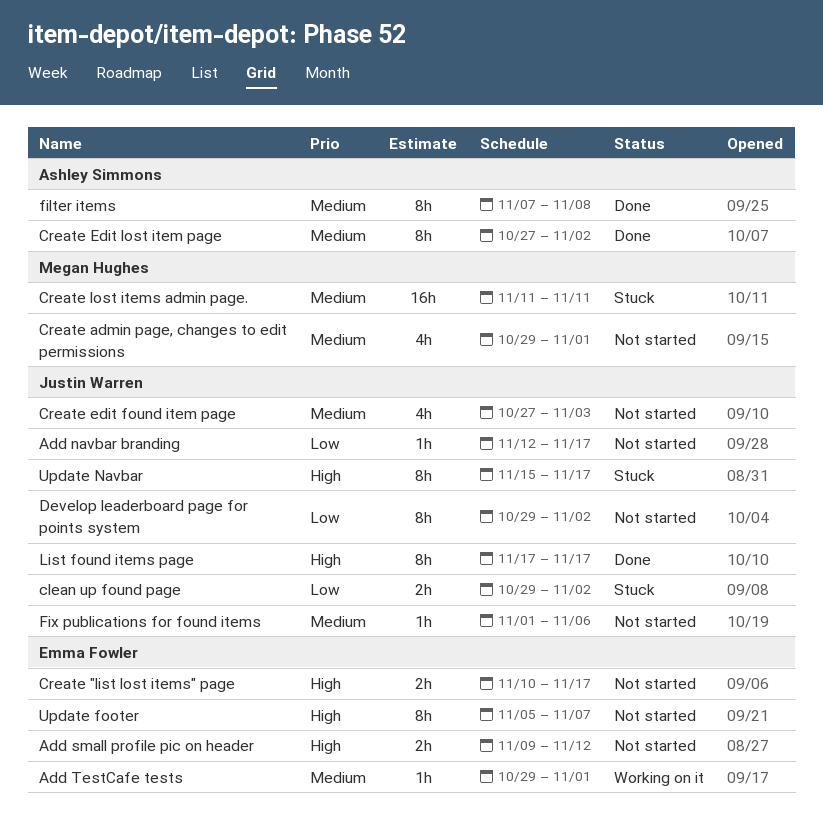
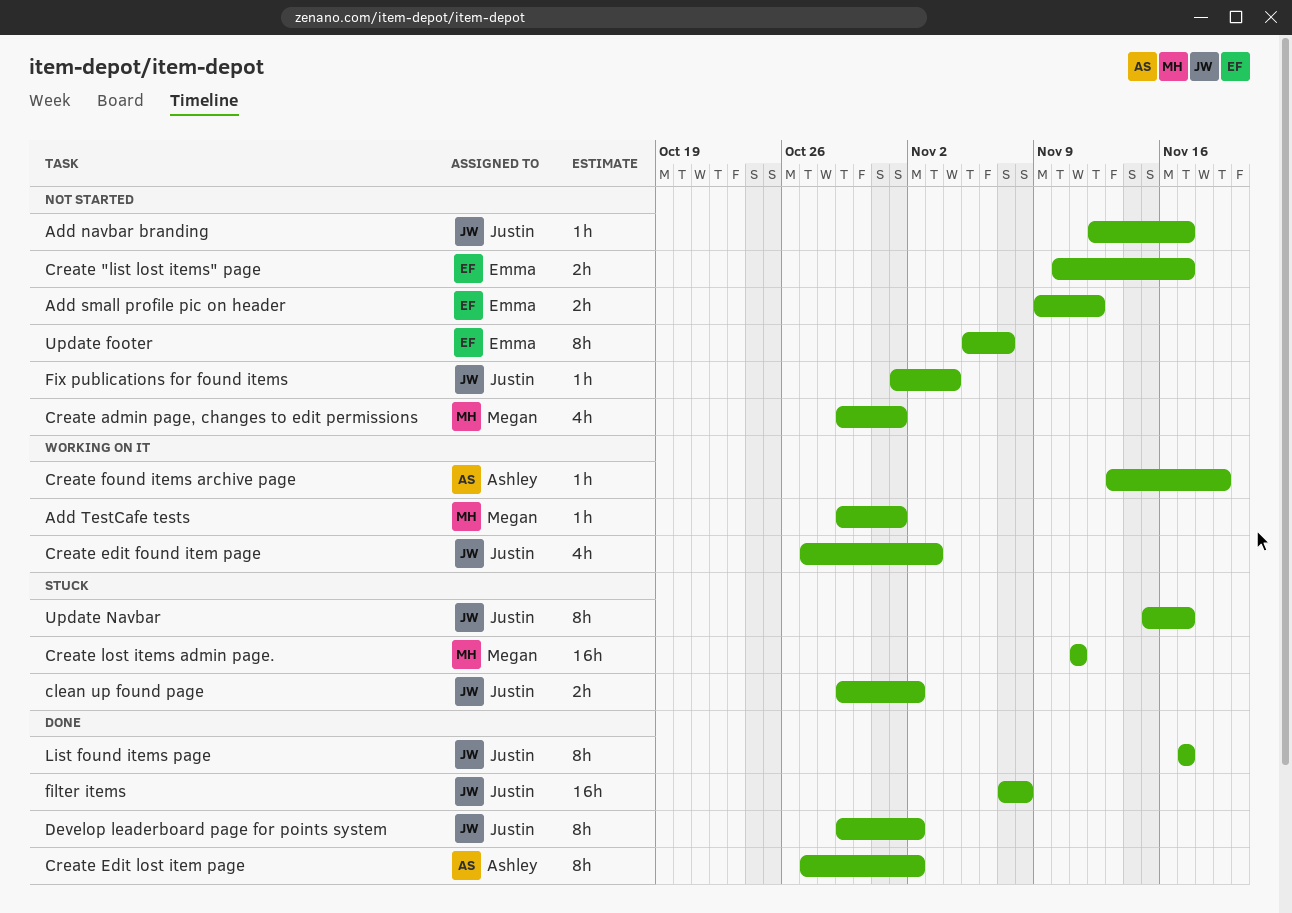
Add TestCafe tests, owner: Emma Fowler -> Megan Hughes
Create edit found item page, status: Not started -> Working on it
Create found items archive page: none -> present
Develop leaderboard page for points system, status: Not started -> Done
filter items, owner: Ashley Simmons -> Justin Warren
filter items, estimate: 8h -> 16h
Fix publications for found items, due: Nov 6 -> Nov 4

